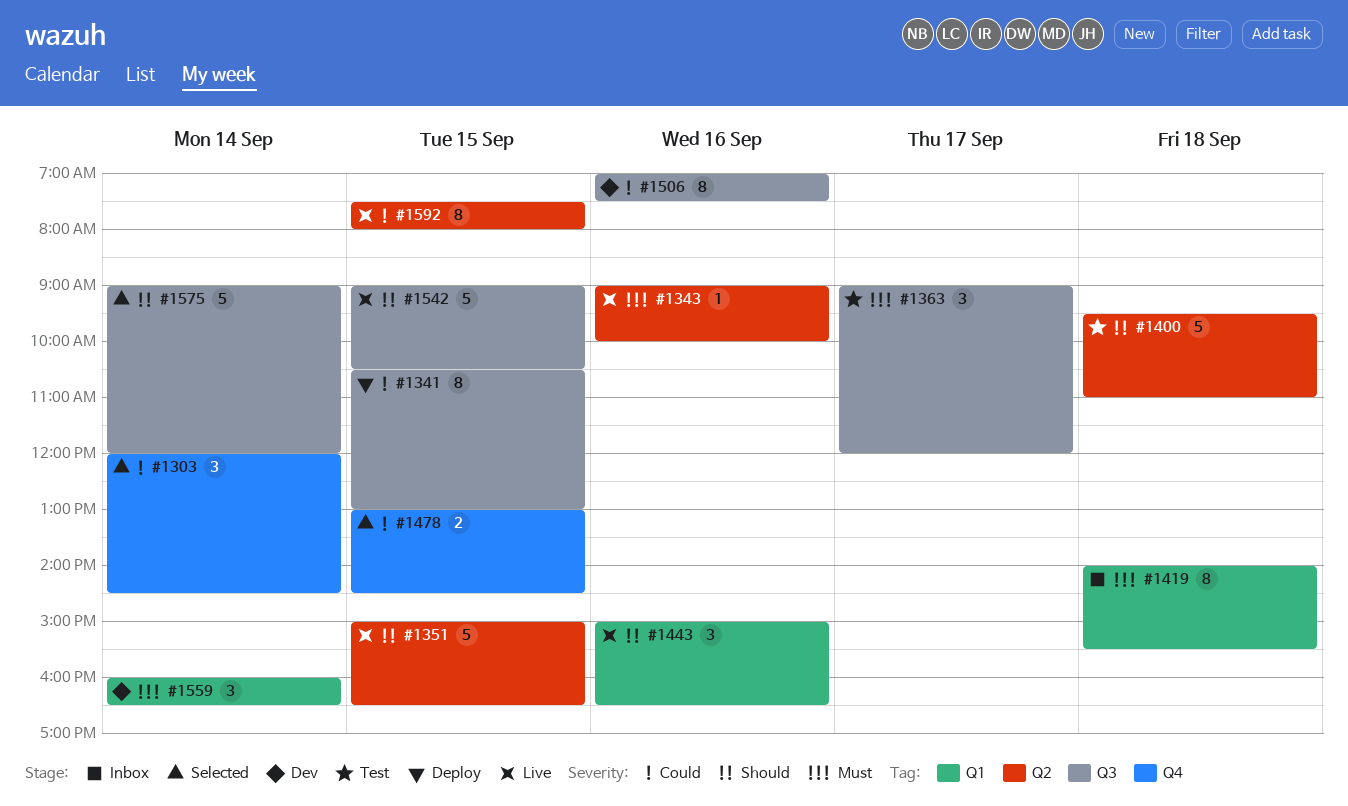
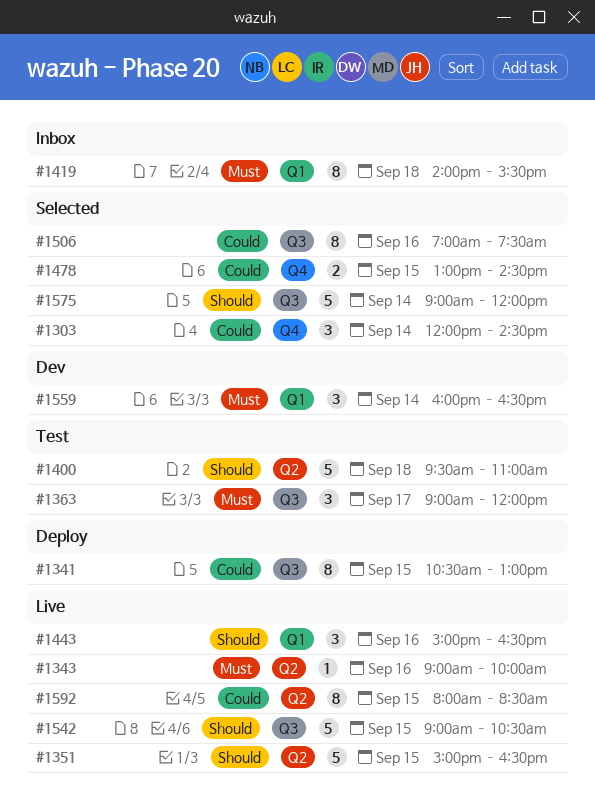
#1506, status: Dev -> Selected
#1592, begins: 07:30 -> 08:00
#1592, ends: 08:00 -> 08:30

